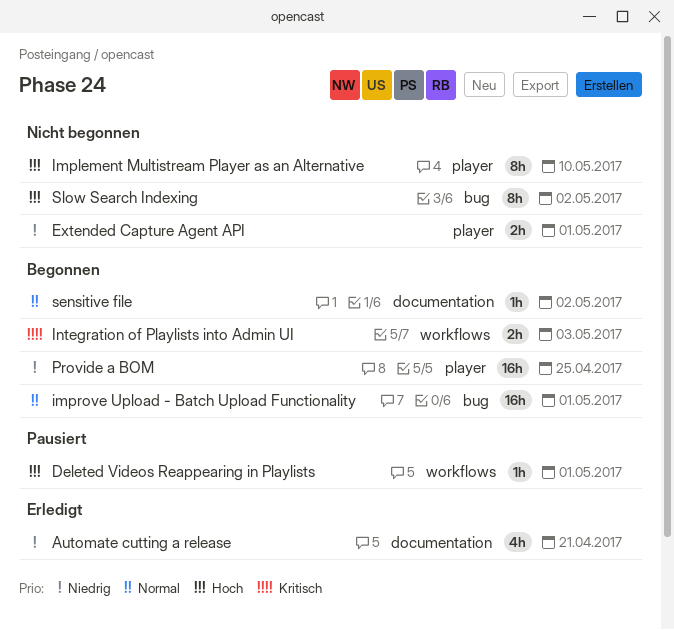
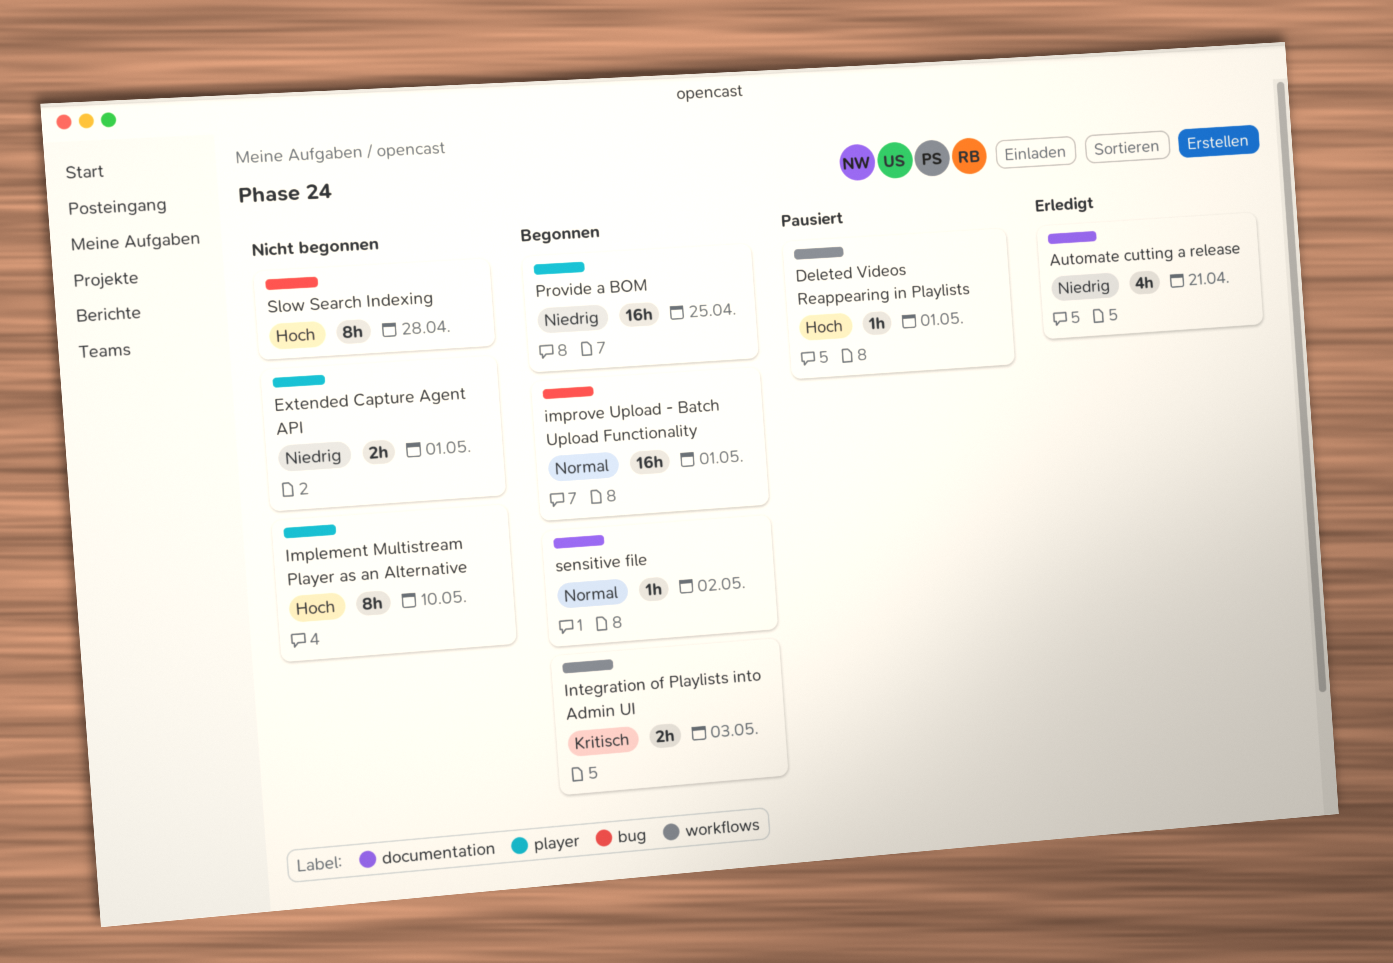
Slow Search Indexing, due: May 2 -> Apr 28

